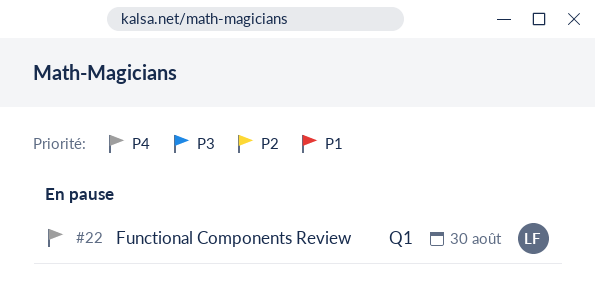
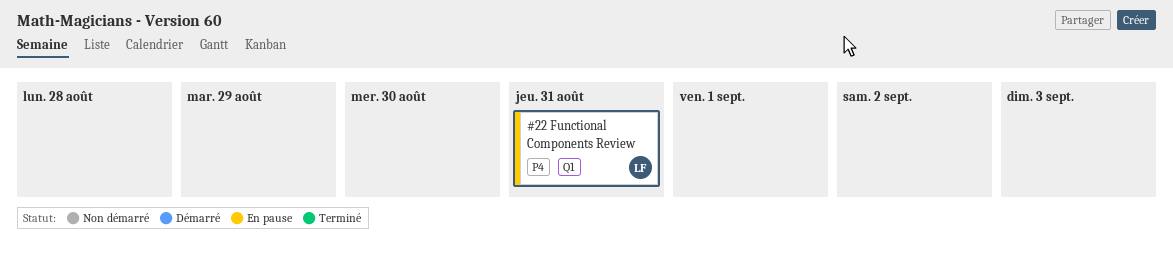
#22, due: Aug 30 -> Aug 31

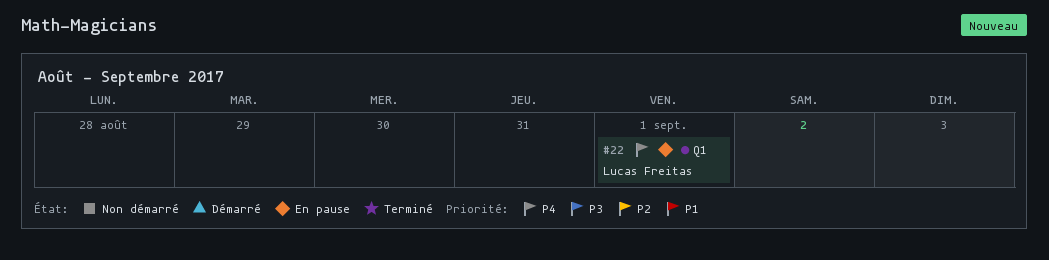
#22, due: Aug 31 -> Sep 1

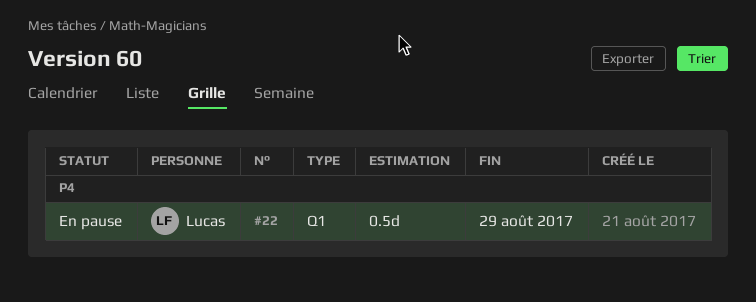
#22, due: Sep 1 -> Aug 29

